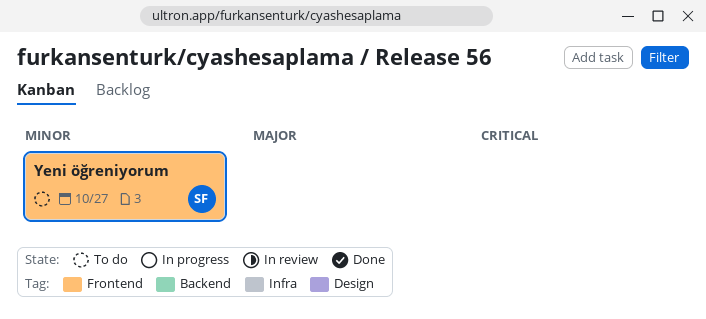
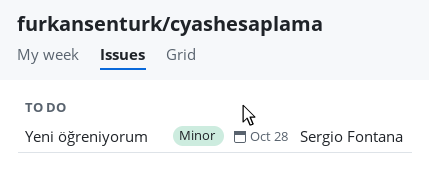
Yeni öğreniyorum, due: Oct 27 -> Oct 28

